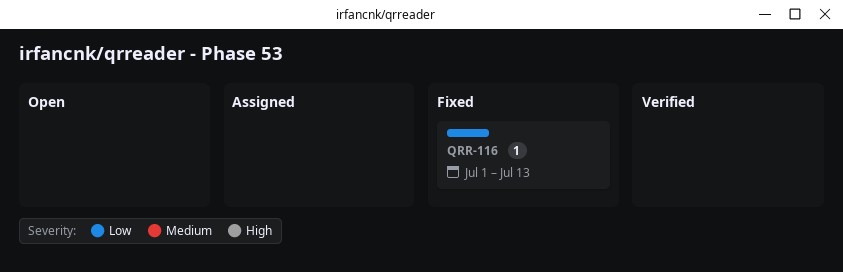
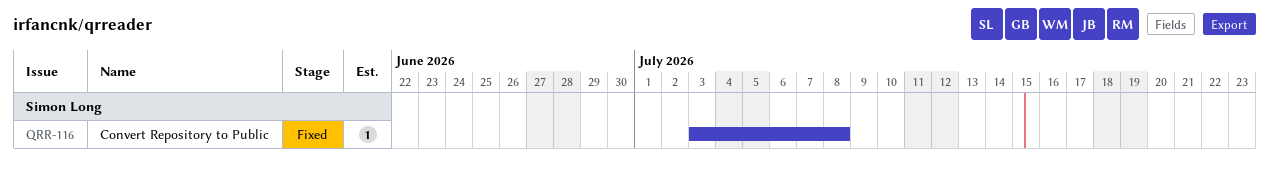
QRR-116, start: Jul 1 -> Jul 3
QRR-116, due: Jul 13 -> Jul 8

